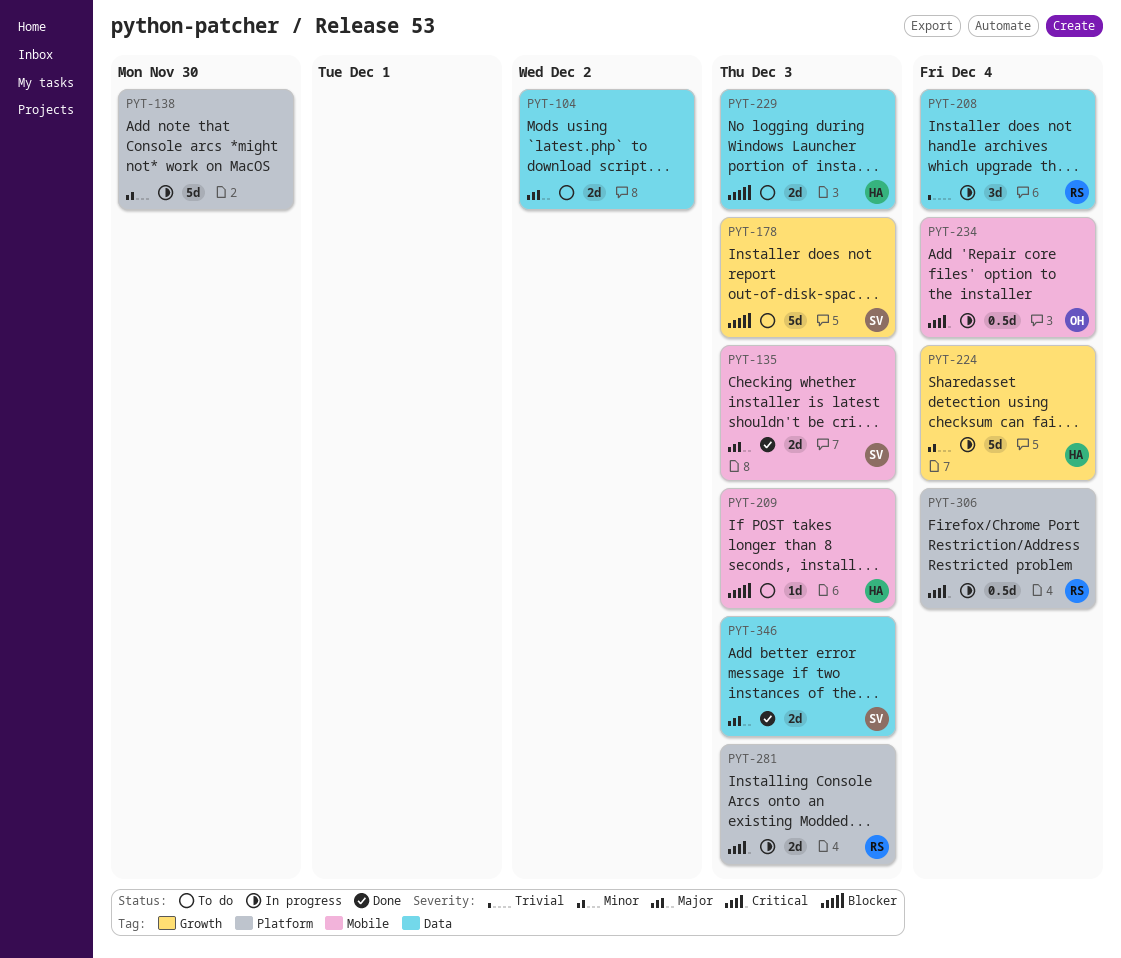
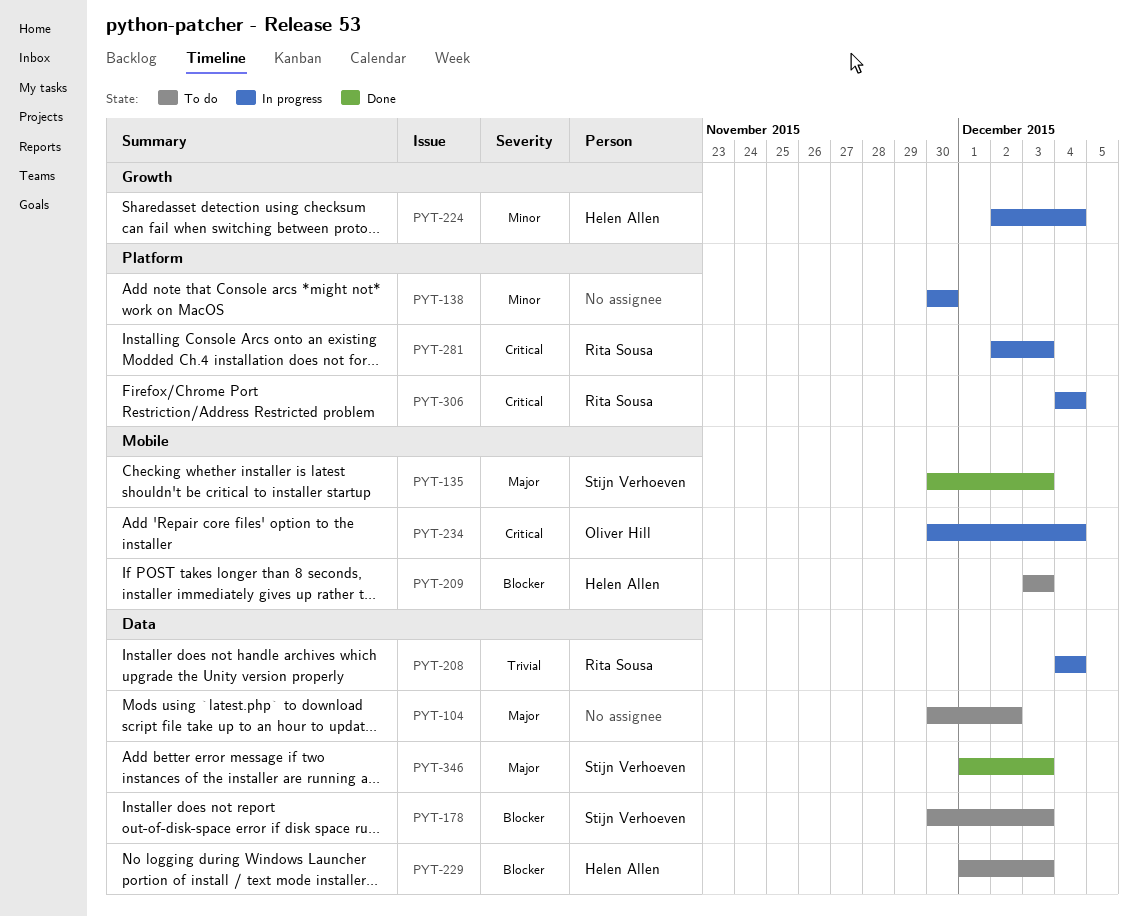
PYT-178, label: Growth -> Data

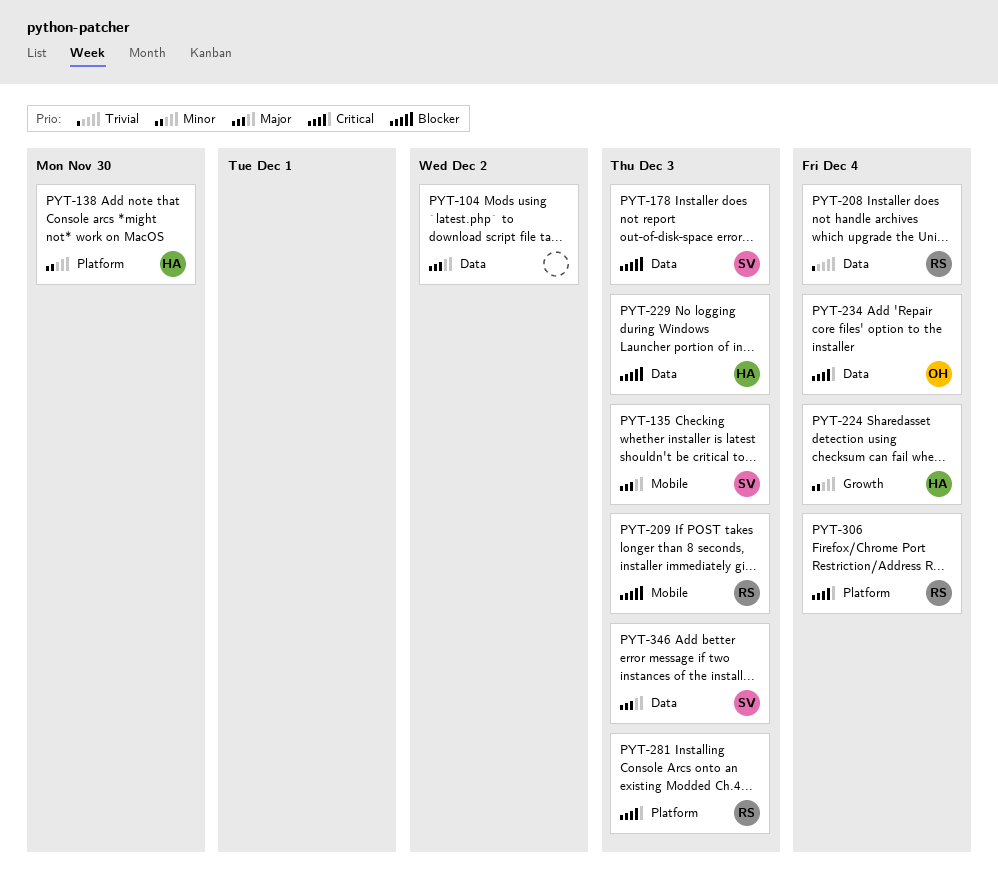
PYT-138, owner: none -> Helen Allen
PYT-209, owner: Helen Allen -> Rita Sousa
PYT-234, label: Mobile -> Data

